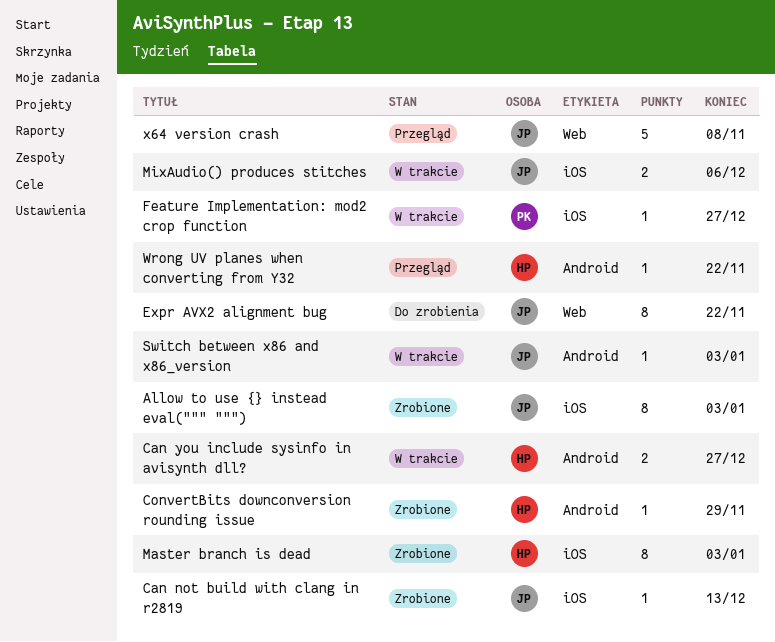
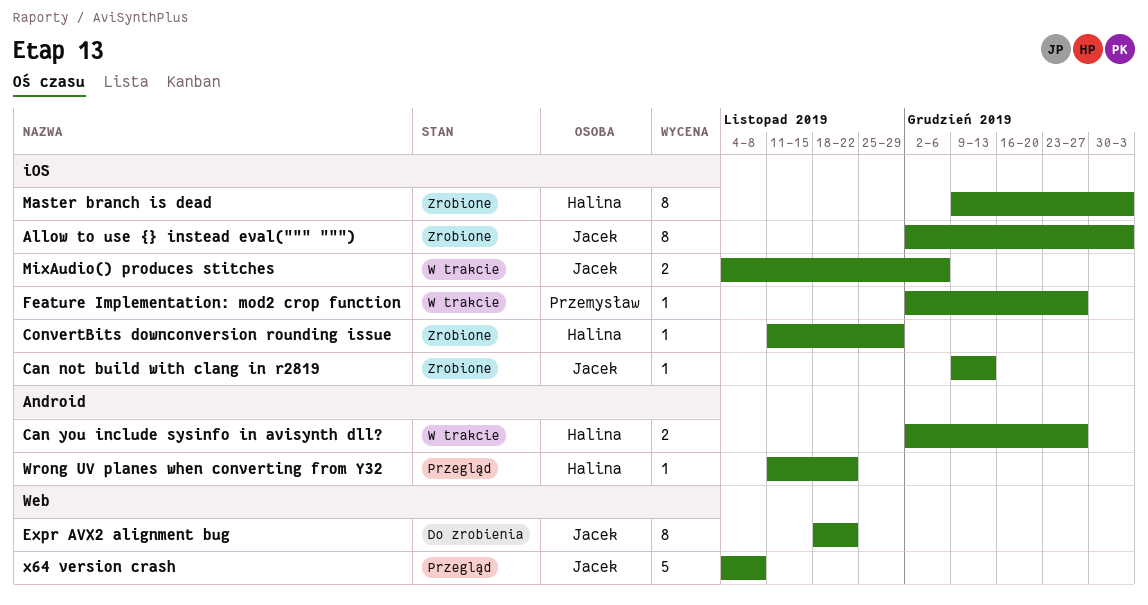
ConvertBits downconversion rounding issue, label: Android -> iOS
Switch between x86 and x86_version: present -> none

